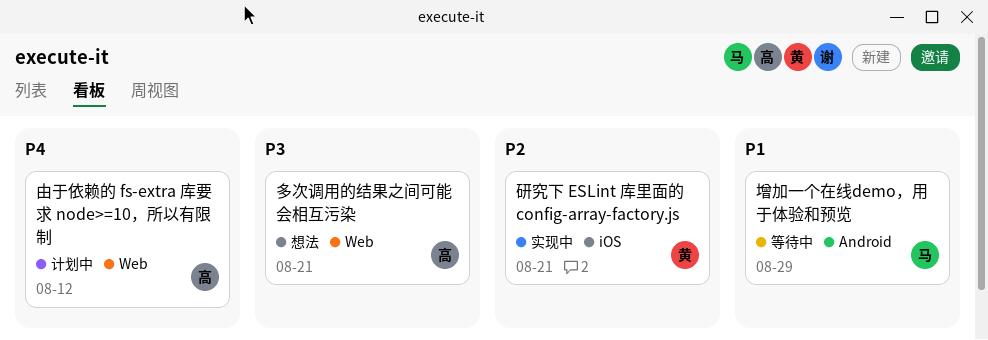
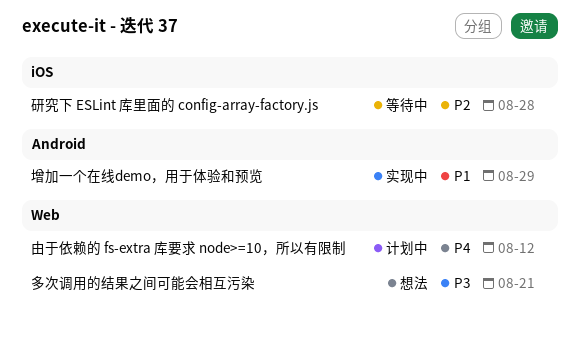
增加一个在线demo，用于体验和预览, status: 等待中 -> 实现中
研究下 ESLint 库里面的 config-array-factory.js, status: 实现中 -> 等待中
研究下 ESLint 库里面的 config-array-factory.js, due: Aug 21 -> Aug 28

